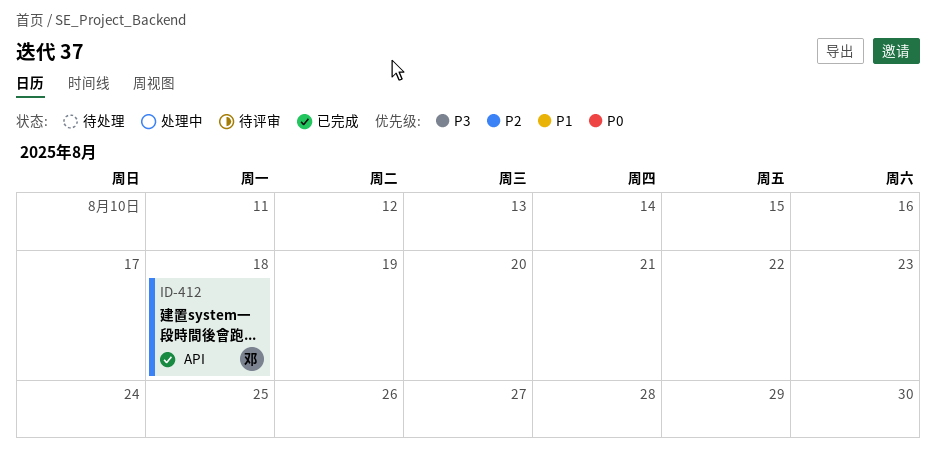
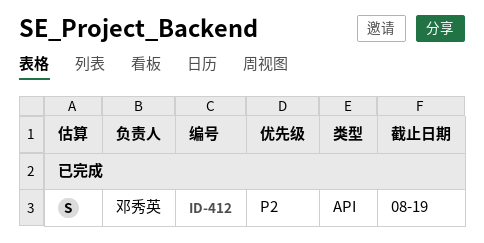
ID-412, due: Aug 18 -> Aug 19

